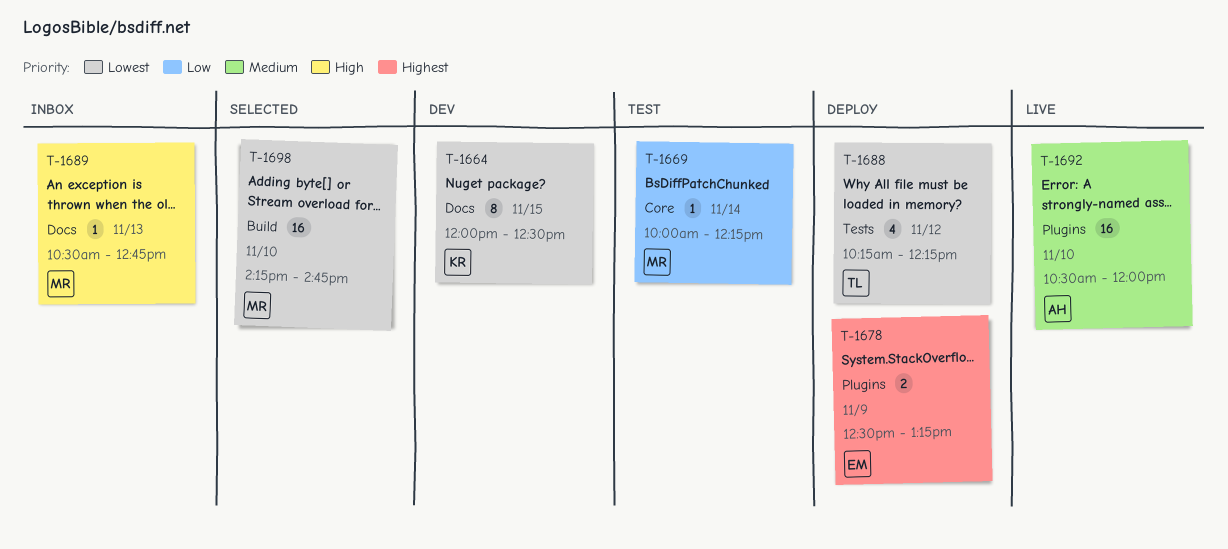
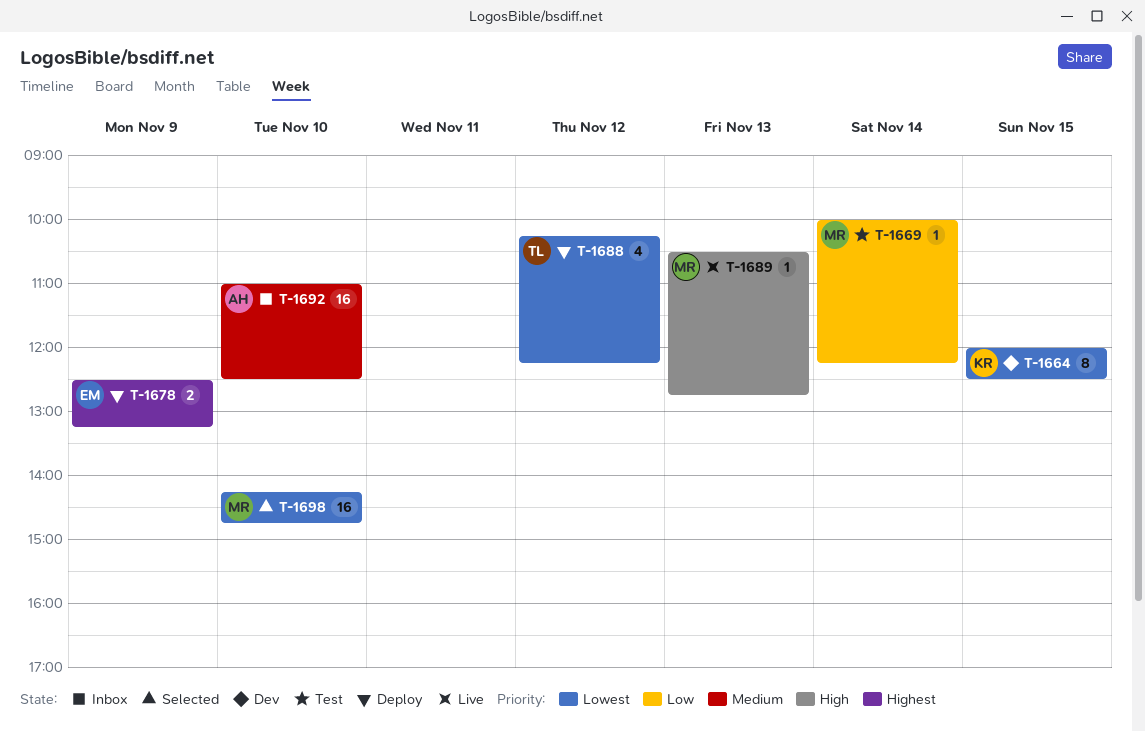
T-1689, status: Inbox -> Live
T-1692, status: Live -> Inbox
T-1692, begins: 10:30 -> 11:00
T-1692, ends: 12:00 -> 12:30

